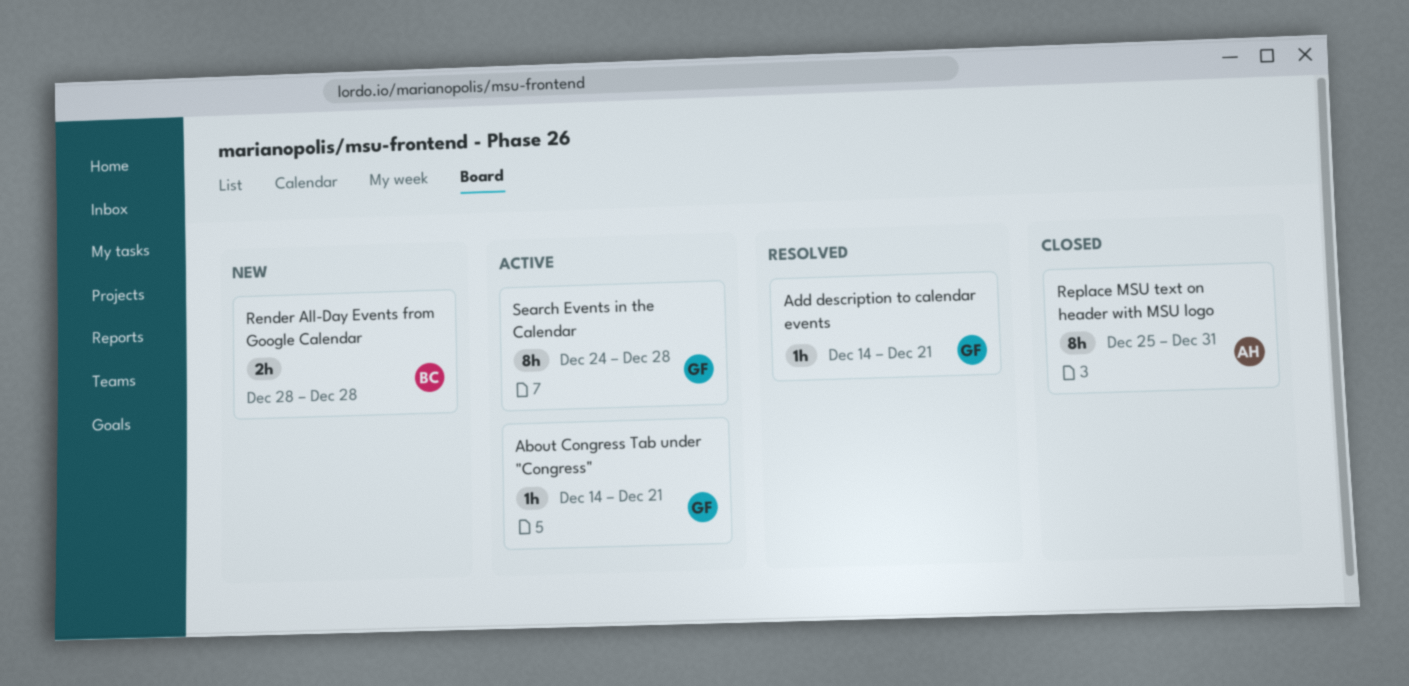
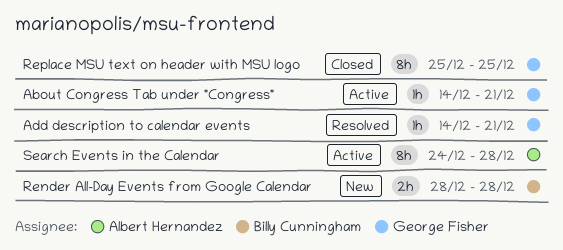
Replace MSU text on header with MSU logo, owner: Albert Hernandez -> George Fisher
Replace MSU text on header with MSU logo, due: Dec 31 -> Dec 25
Search Events in the Calendar, owner: George Fisher -> Albert Hernandez

